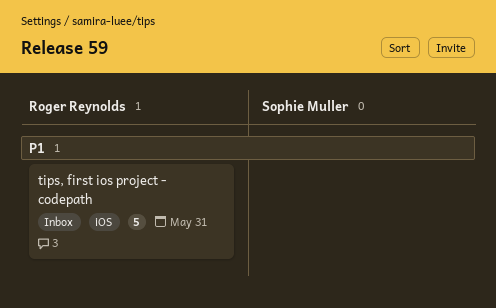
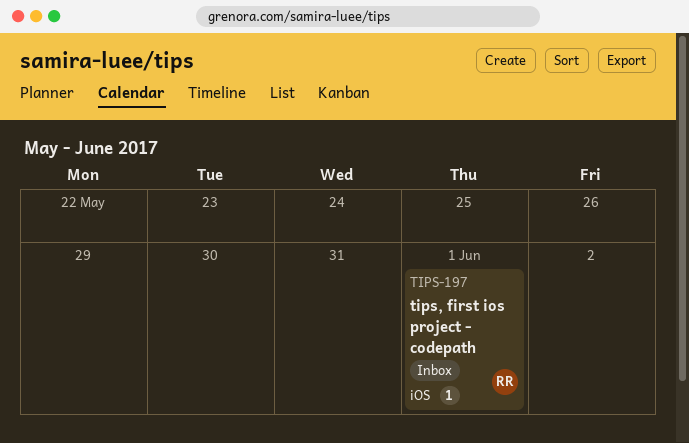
tips, first ios project - codepath, estimate: 5 -> 1
tips, first ios project - codepath, due: May 31 -> Jun 1

